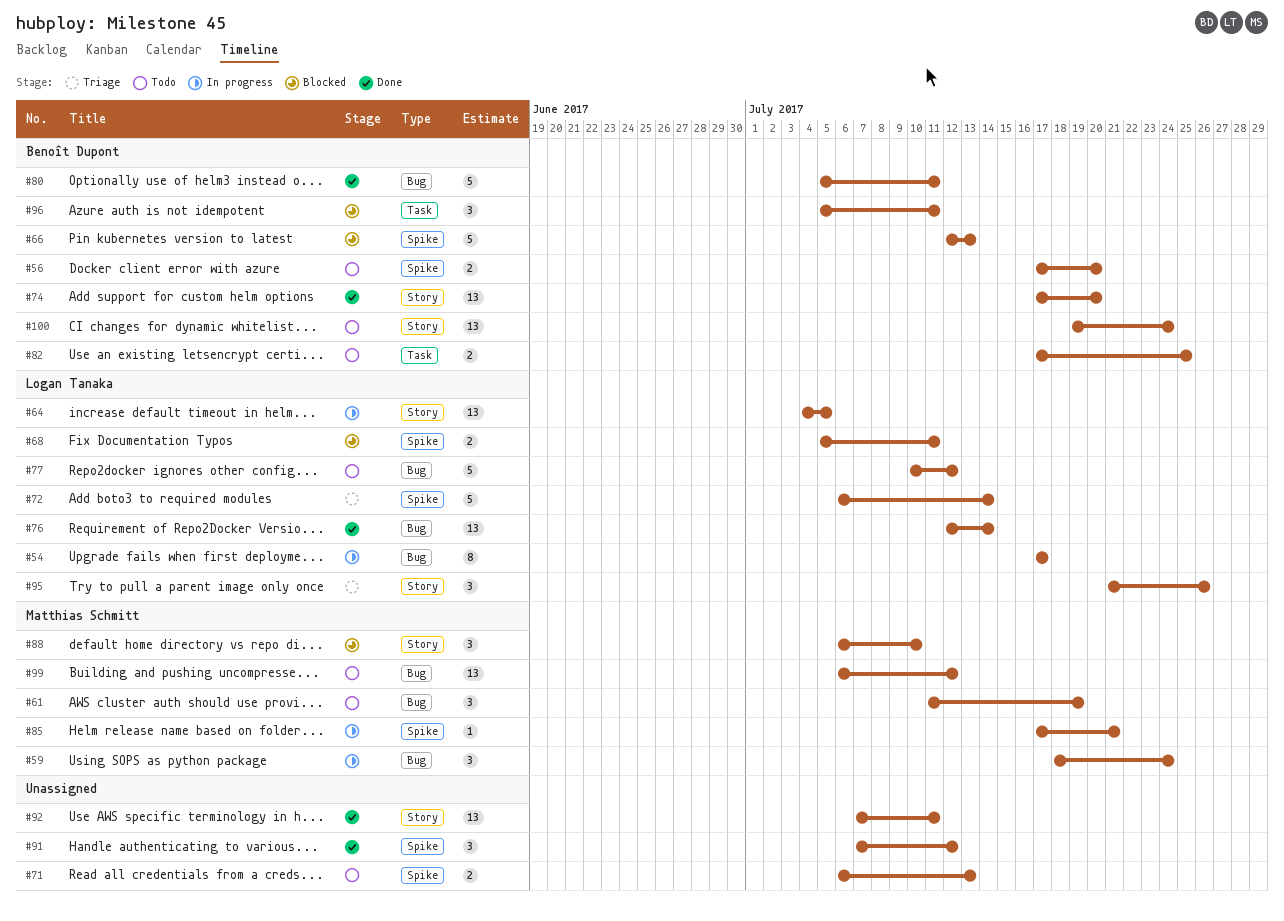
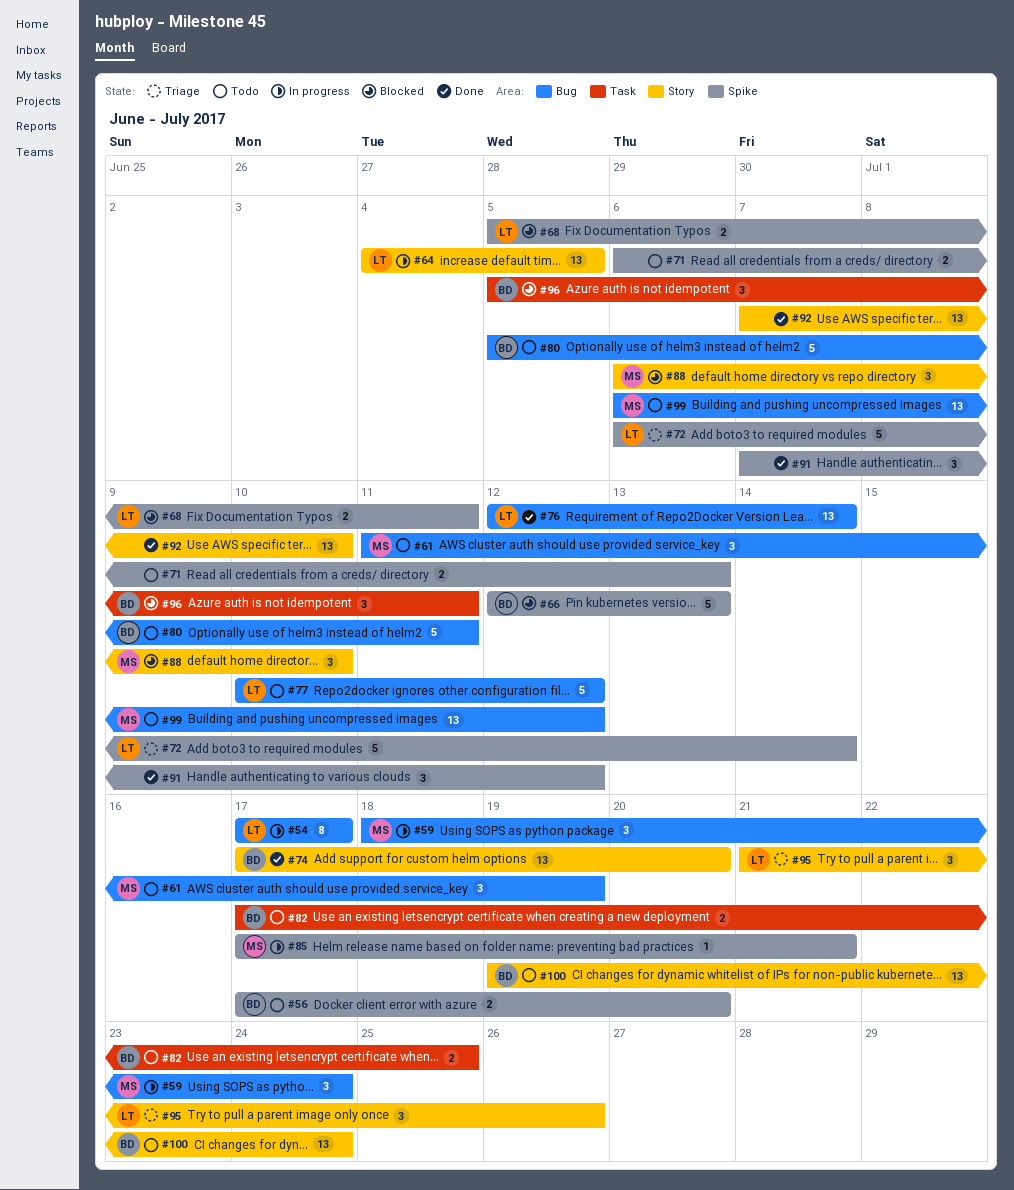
#80, status: Done -> Todo
#92, due: Jul 11 -> Jul 10

